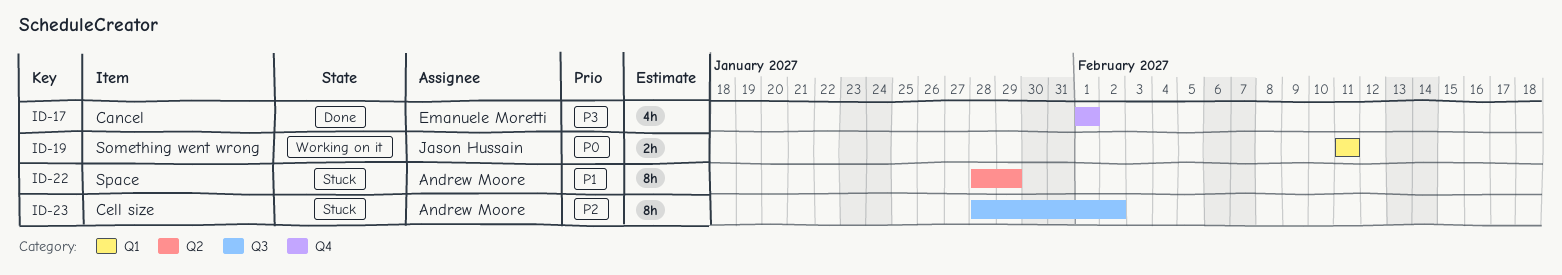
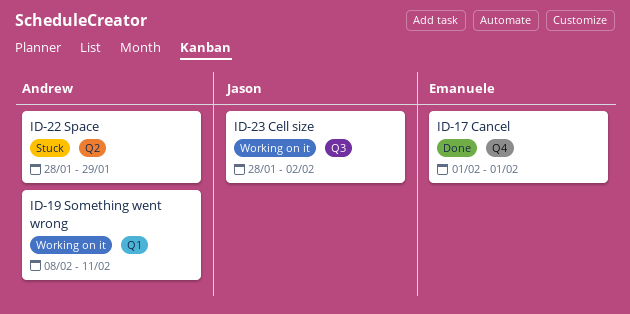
ID-19, owner: Jason Hussain -> Andrew Moore
ID-19, start: Feb 11 -> Feb 8
ID-23, status: Stuck -> Working on it
ID-23, owner: Andrew Moore -> Jason Hussain

